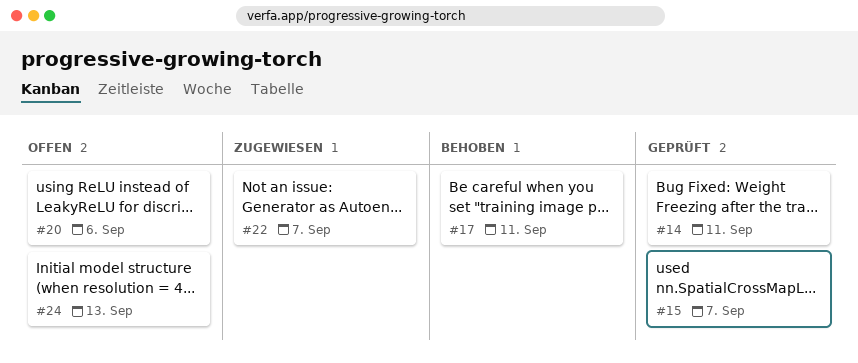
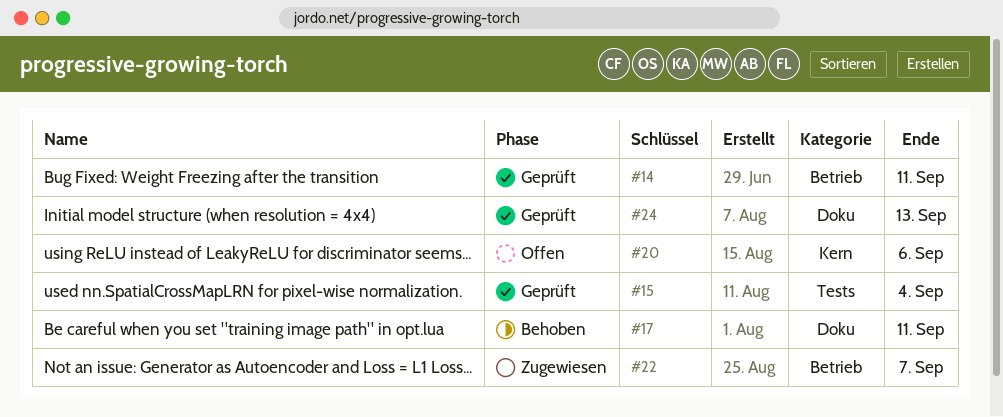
#15, due: Sep 7 -> Sep 4
#24, status: Offen -> Geprüft

